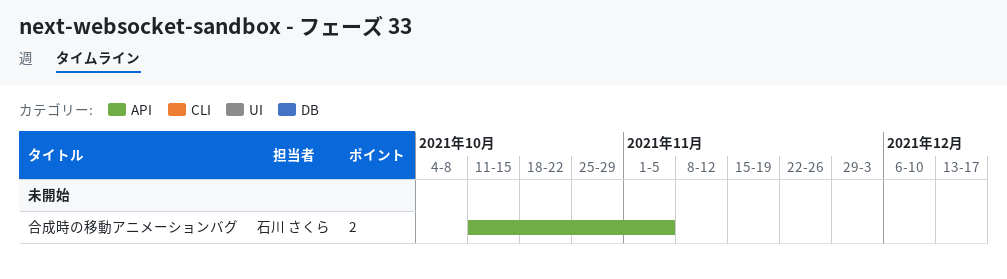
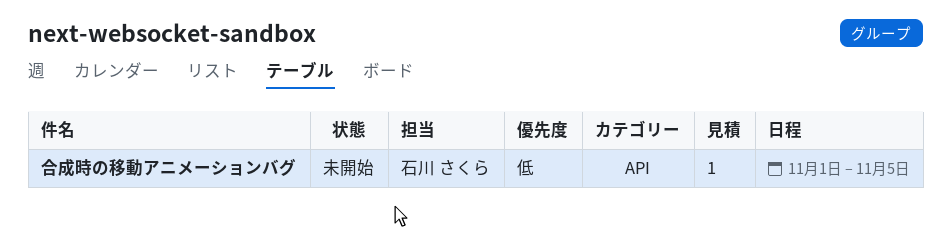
合成時の移動アニメーションバグ, estimate: 2 -> 1
合成時の移動アニメーションバグ, start: Oct 11 -> Nov 1

